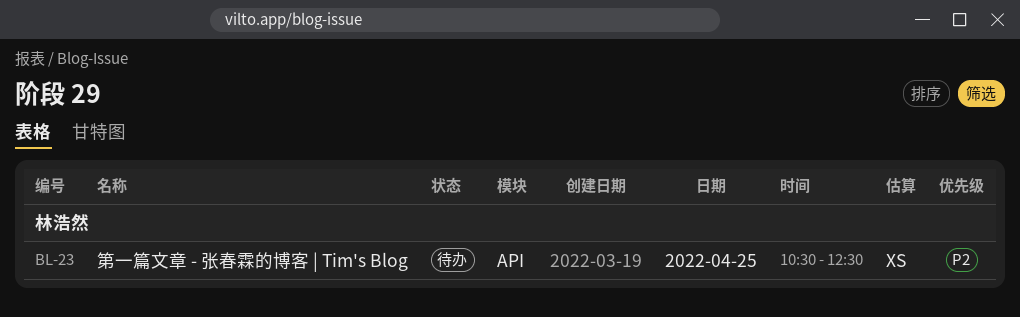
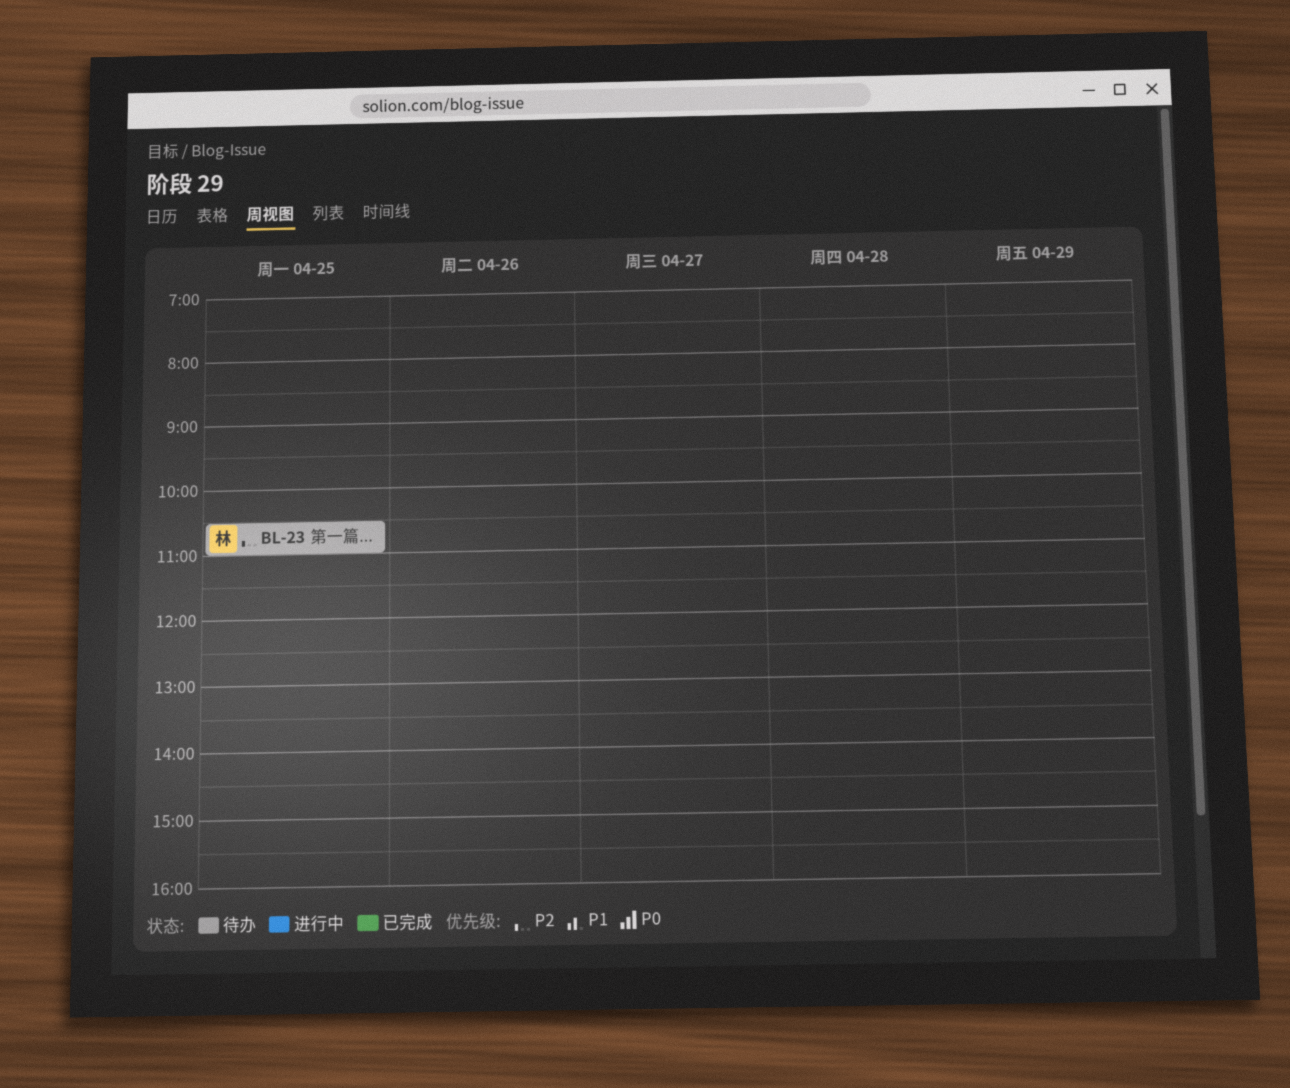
BL-23, ends: 12:30 -> 11:00

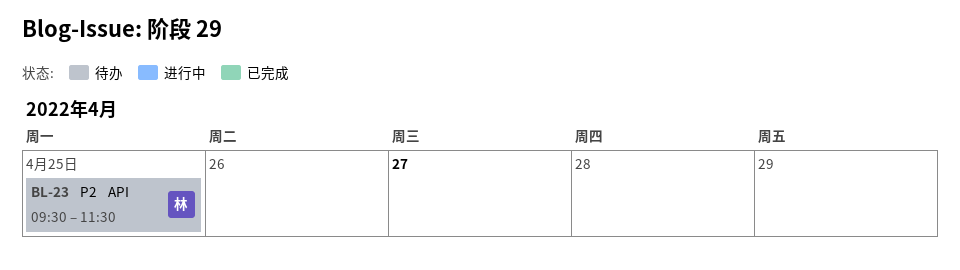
BL-23, begins: 10:30 -> 09:30
BL-23, ends: 11:00 -> 11:30

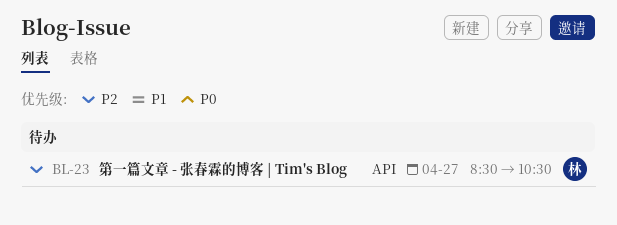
BL-23, day: Apr 25 -> Apr 27
BL-23, begins: 09:30 -> 08:30
BL-23, ends: 11:30 -> 10:30

